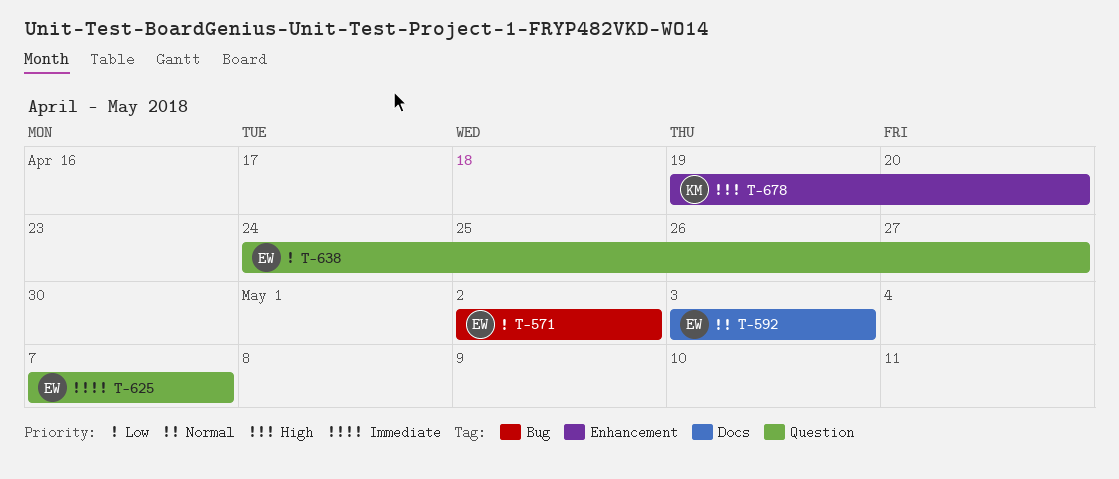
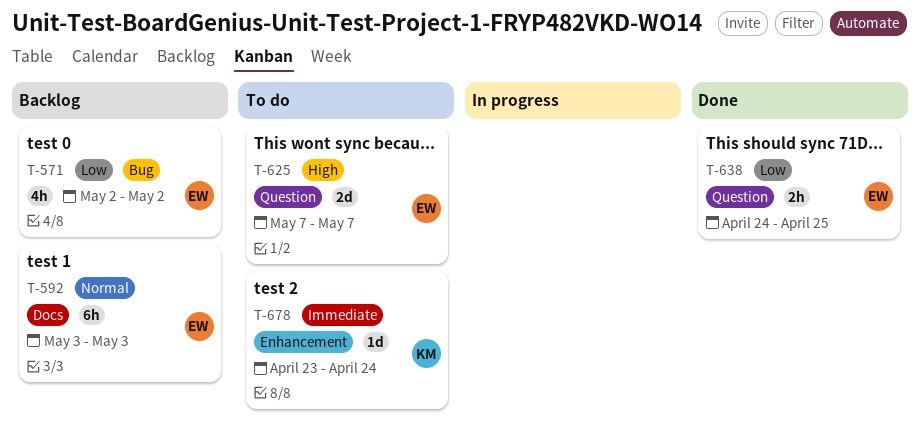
T-625, priority: Immediate -> High
T-638, due: Apr 27 -> Apr 25
T-678, priority: High -> Immediate
T-678, start: Apr 19 -> Apr 23
T-678, due: Apr 20 -> Apr 24

